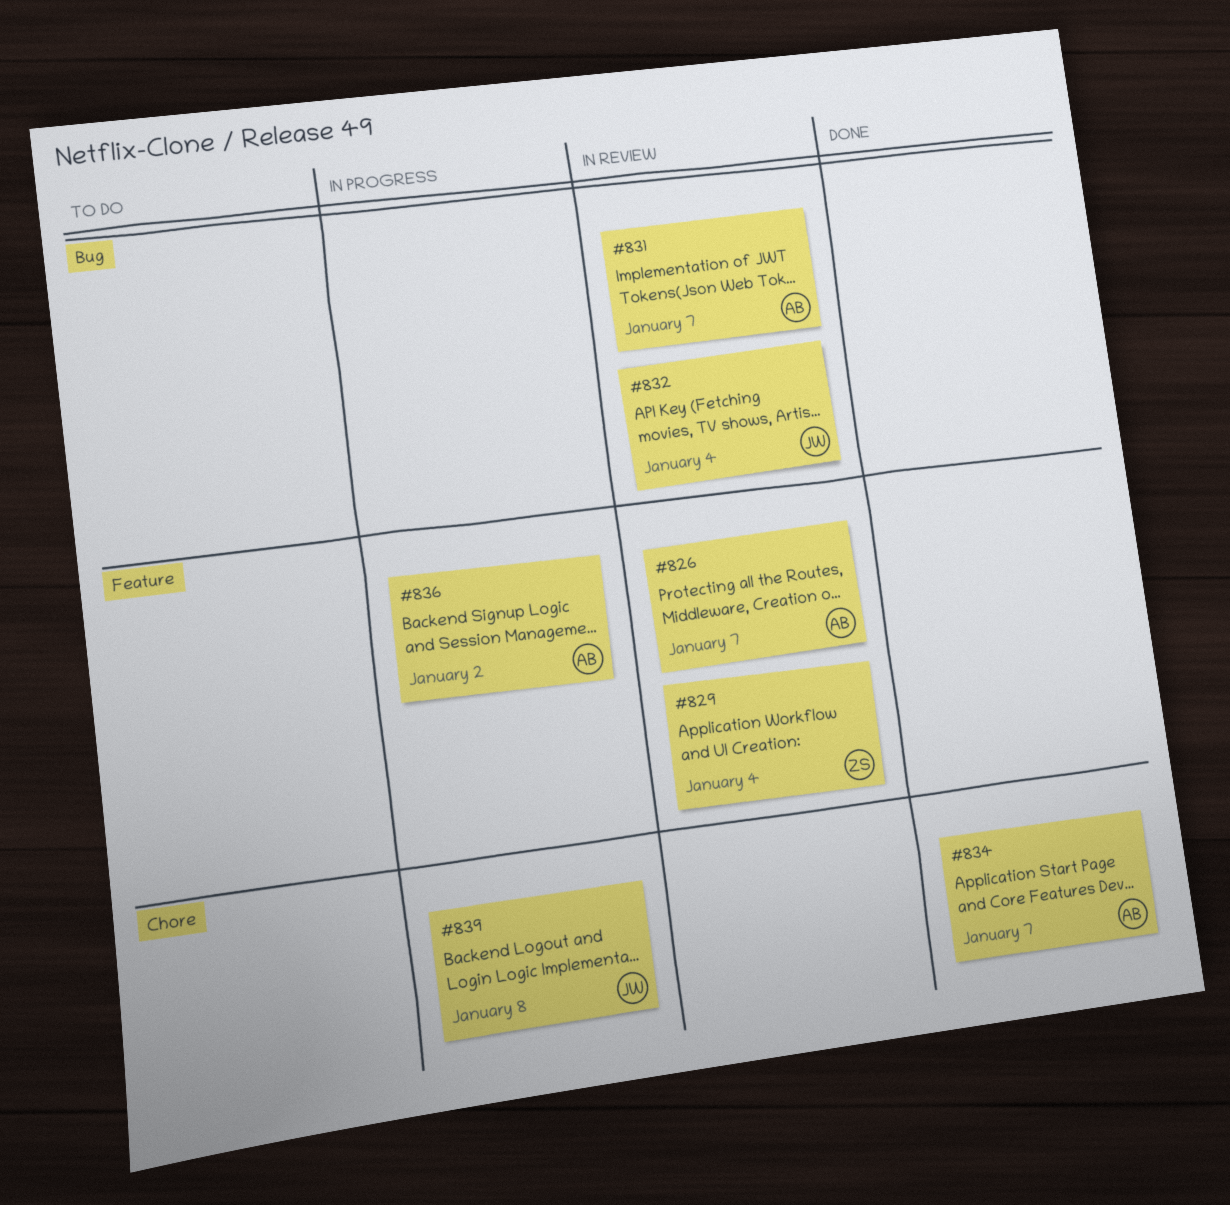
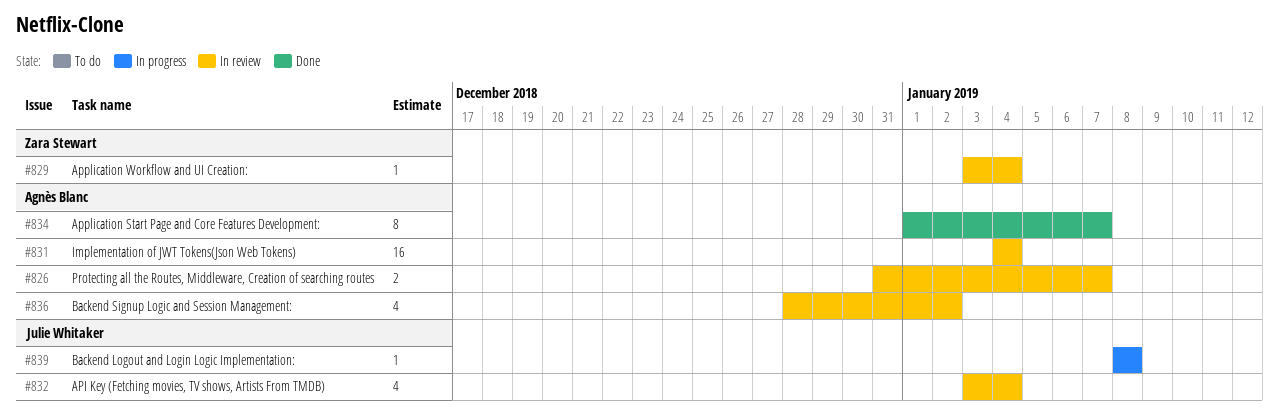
#831, due: Jan 7 -> Jan 4
#836, status: In progress -> In review

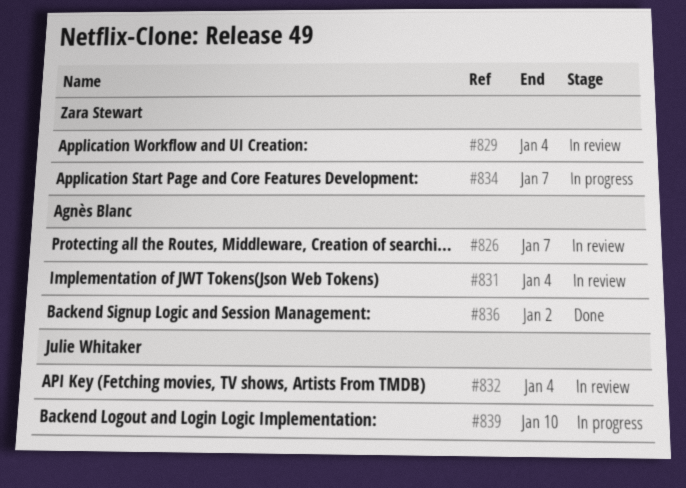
#834, status: Done -> In progress
#834, owner: Agnès Blanc -> Zara Stewart
#836, status: In review -> Done
#839, due: Jan 8 -> Jan 10

